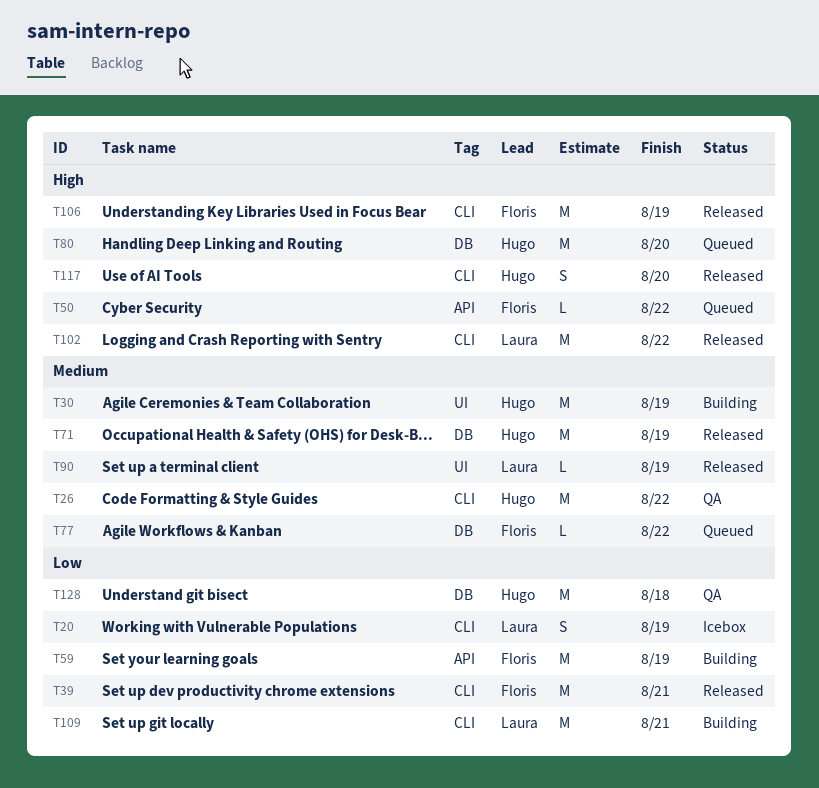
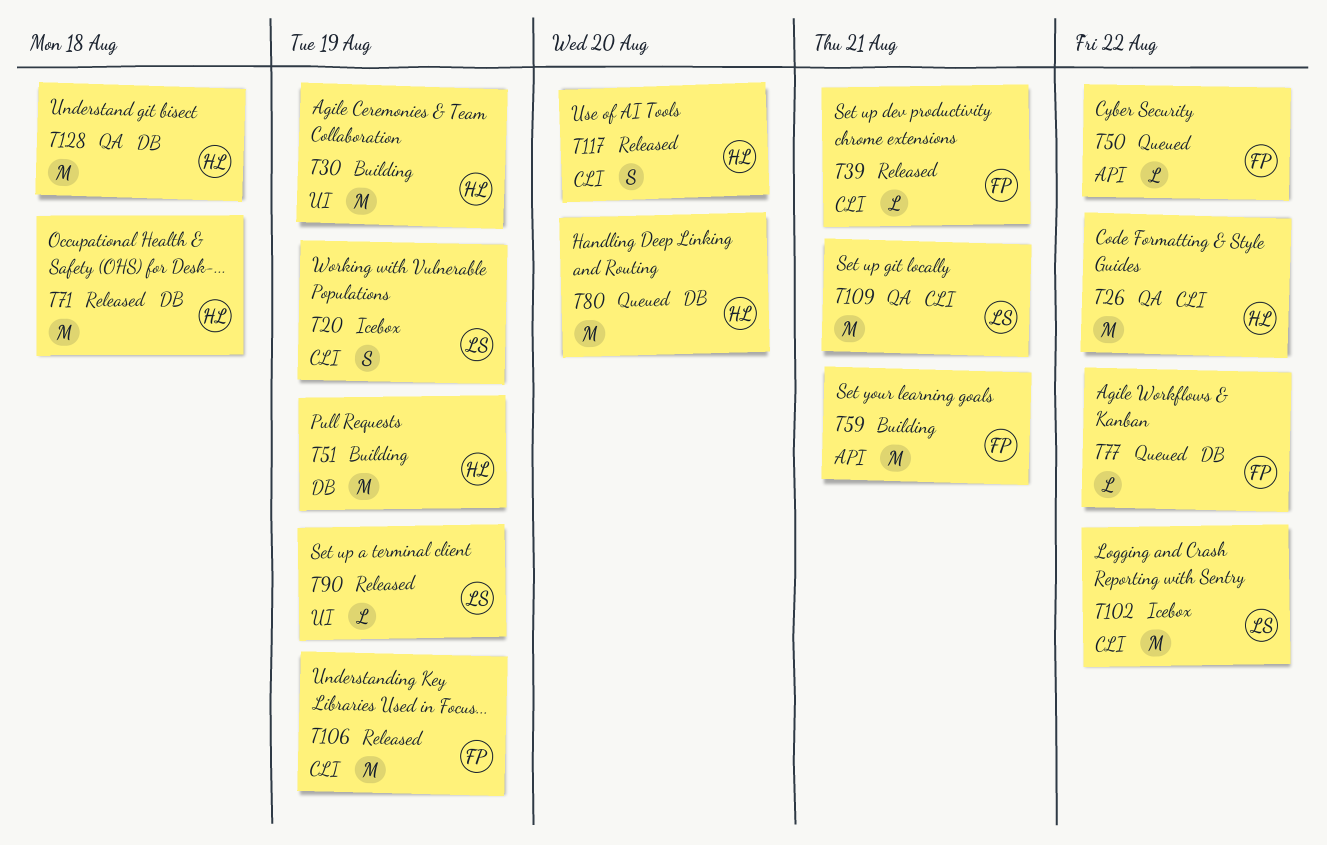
T39, estimate: M -> L
T51: none -> present
T59, due: Aug 19 -> Aug 21
T71, due: Aug 19 -> Aug 18
T102, status: Released -> Icebox
T109, status: Building -> QA

